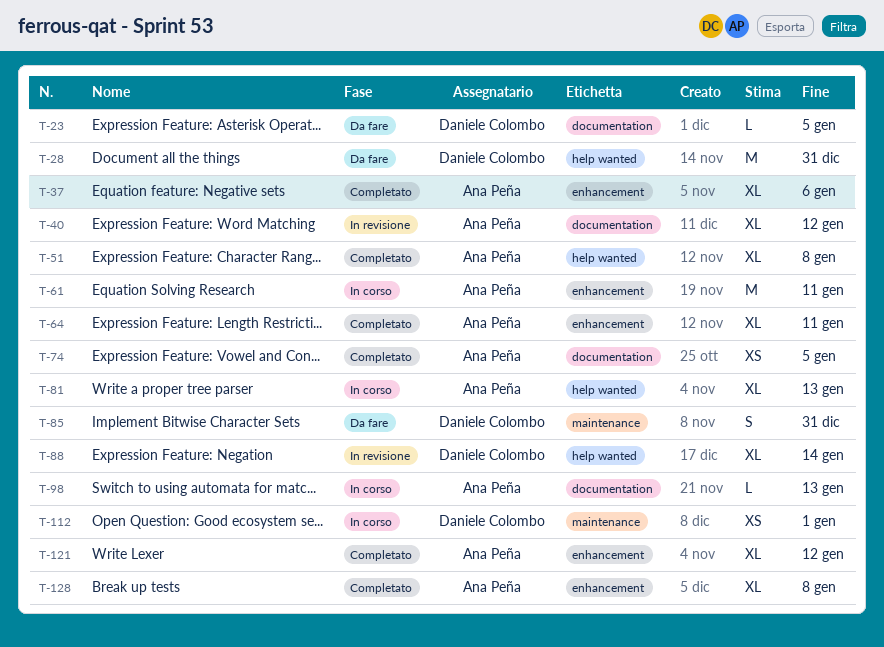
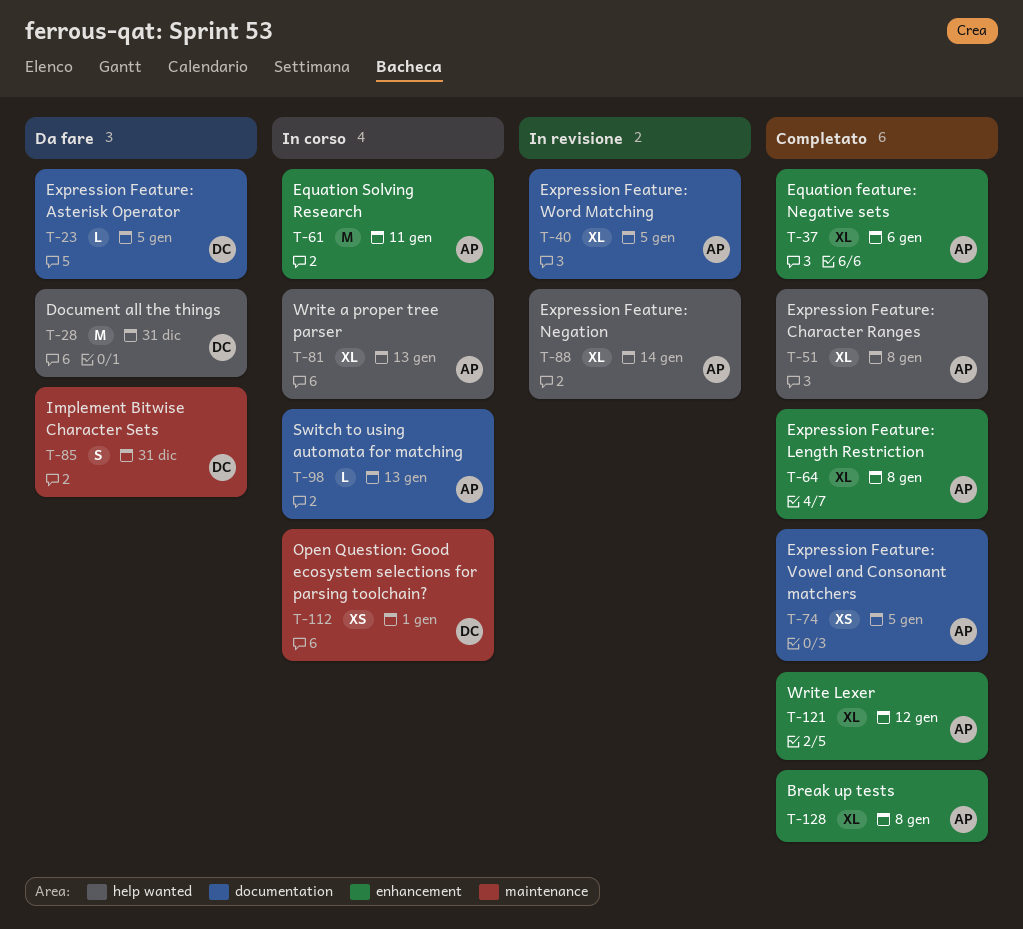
T-40, due: Jan 12 -> Jan 5
T-64, due: Jan 11 -> Jan 8
T-88, owner: Daniele Colombo -> Ana Peña

